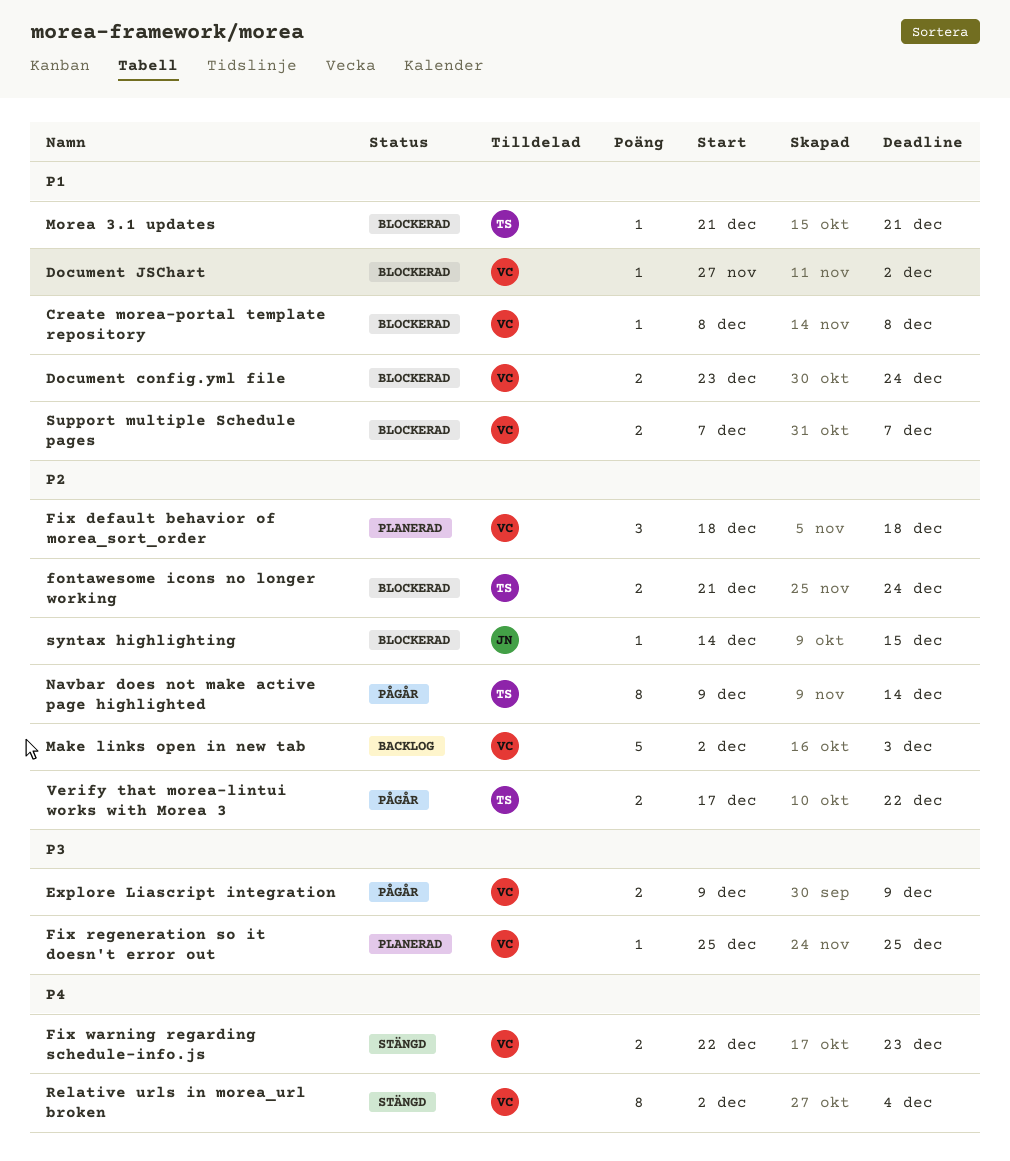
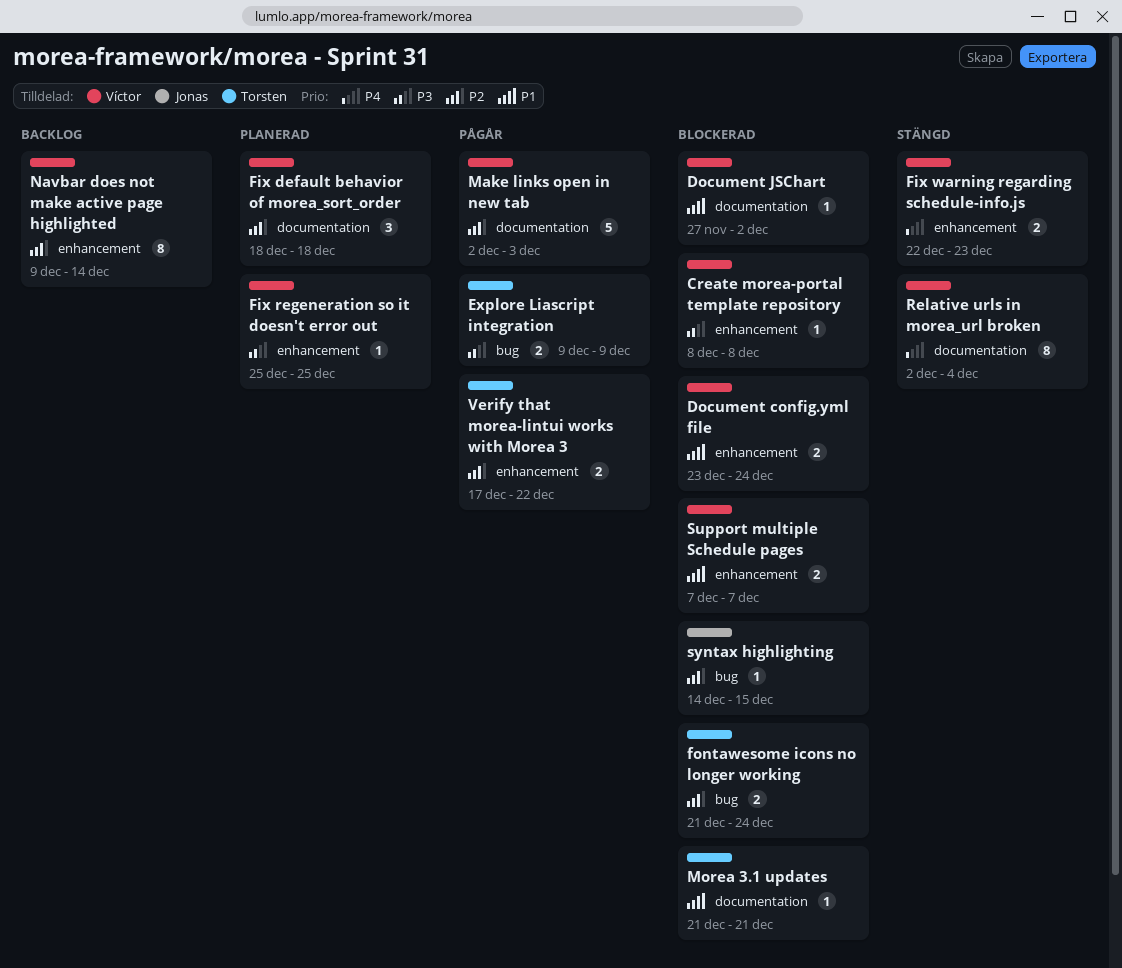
Create morea-portal template repository, priority: P1 -> P3
Explore Liascript integration, owner: Víctor -> Torsten
Make links open in new tab, status: Backlog -> Pågår
Navbar does not make active page highlighted, status: Pågår -> Backlog
Navbar does not make active page highlighted, owner: Torsten -> Víctor

